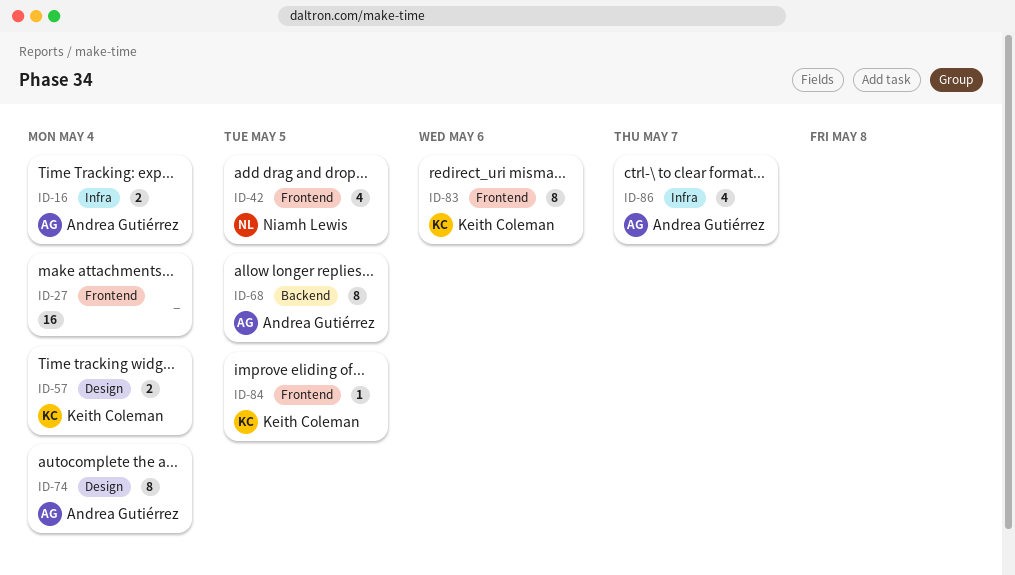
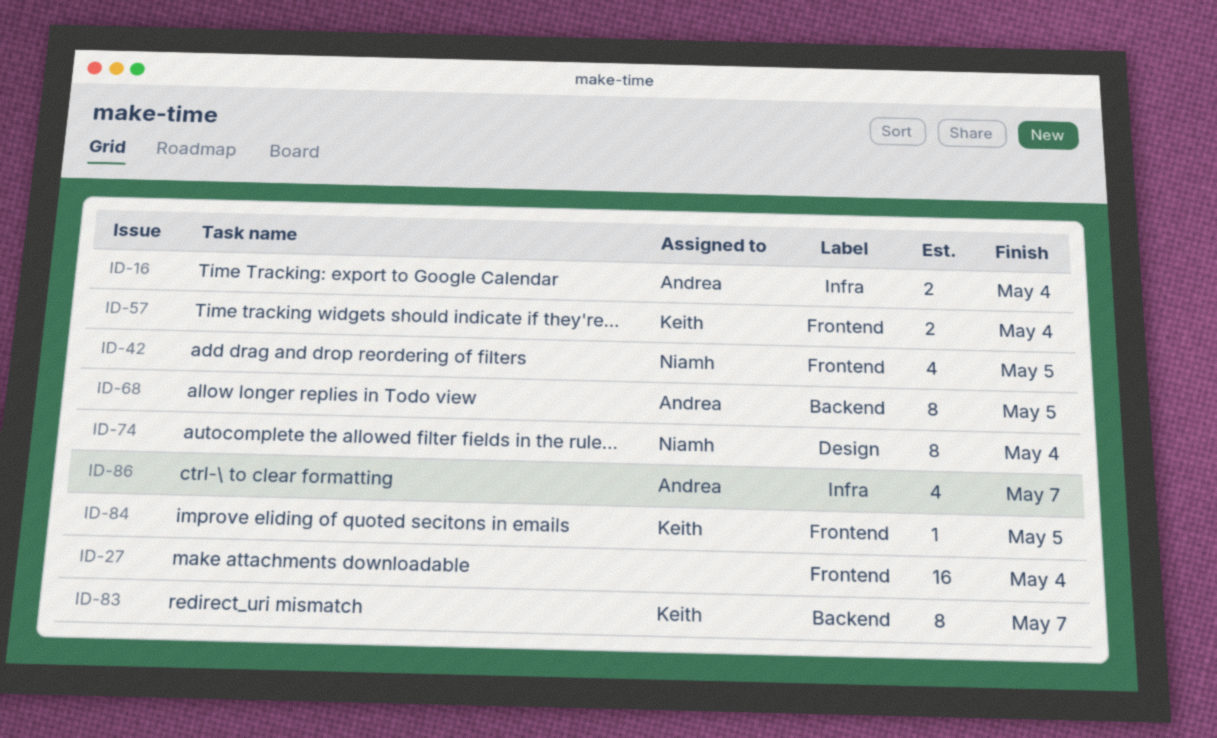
ID-57, label: Design -> Frontend
ID-74, owner: Andrea Gutiérrez -> Niamh Lewis
ID-83, label: Frontend -> Backend
ID-83, due: May 6 -> May 7

